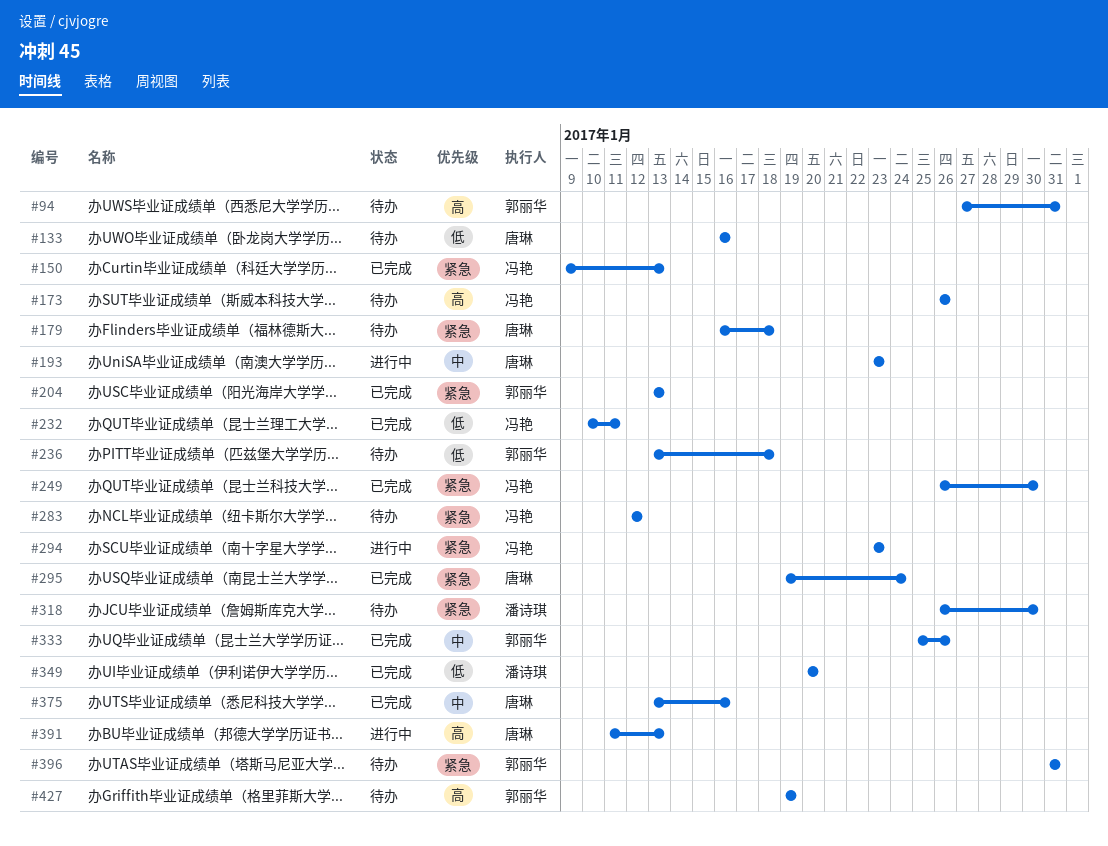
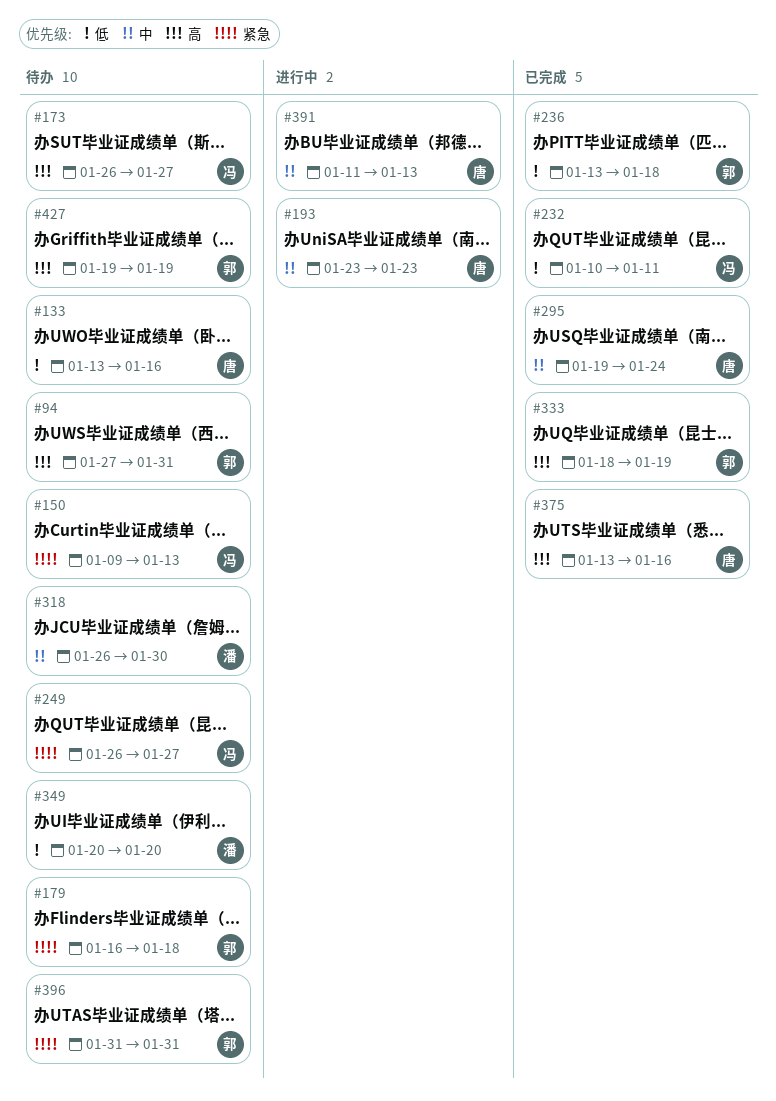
#133, start: Jan 16 -> Jan 13
#150, status: 已完成 -> 待办
#173, due: Jan 26 -> Jan 27
#179, owner: 唐琳 -> 郭丽华
#204: present -> none
#236, status: 待办 -> 已完成
#249, status: 已完成 -> 待办
#249, due: Jan 30 -> Jan 27
#283: present -> none
#294: present -> none
#295, priority: 紧急 -> 中
#318, priority: 紧急 -> 中
#333, priority: 中 -> 高
#333, start: Jan 25 -> Jan 18
#333, due: Jan 26 -> Jan 19
#349, status: 已完成 -> 待办
#375, priority: 中 -> 高
#391, priority: 高 -> 中

